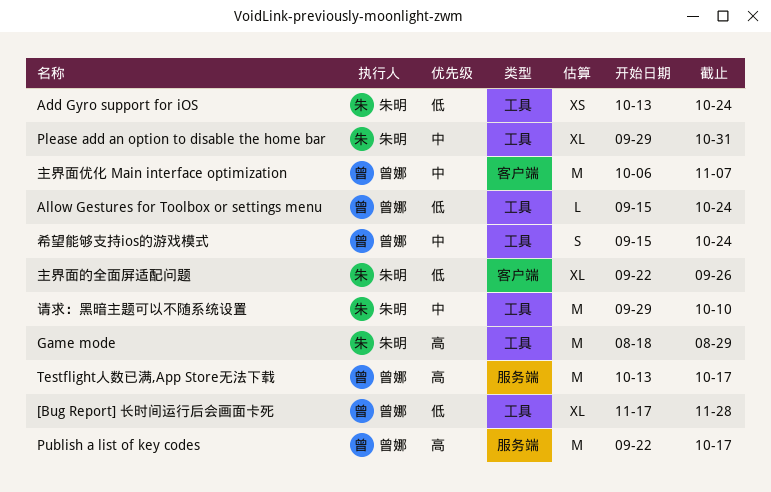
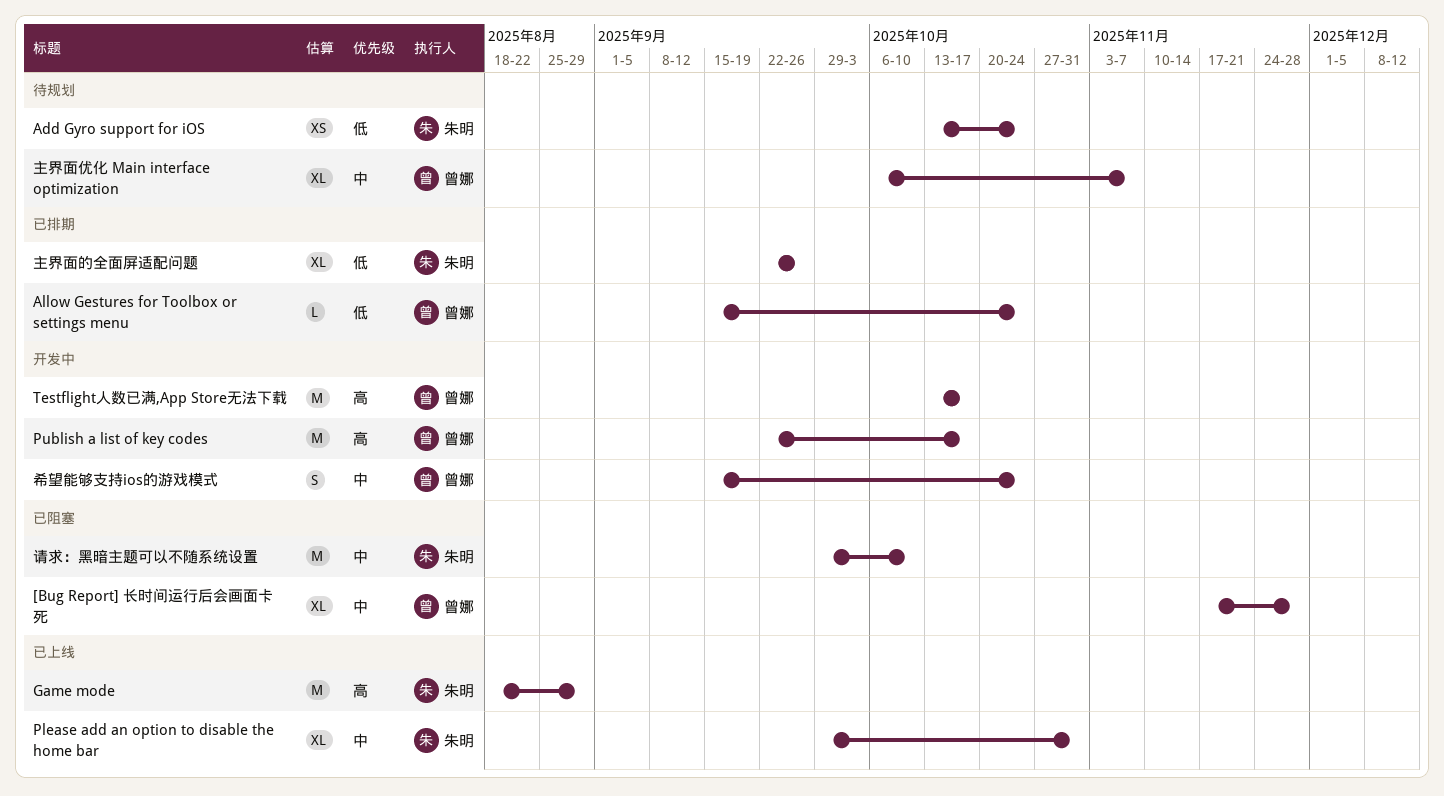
[Bug Report] 长时间运行后会画面卡死, priority: 低 -> 中
主界面优化 Main interface optimization, estimate: M -> XL

